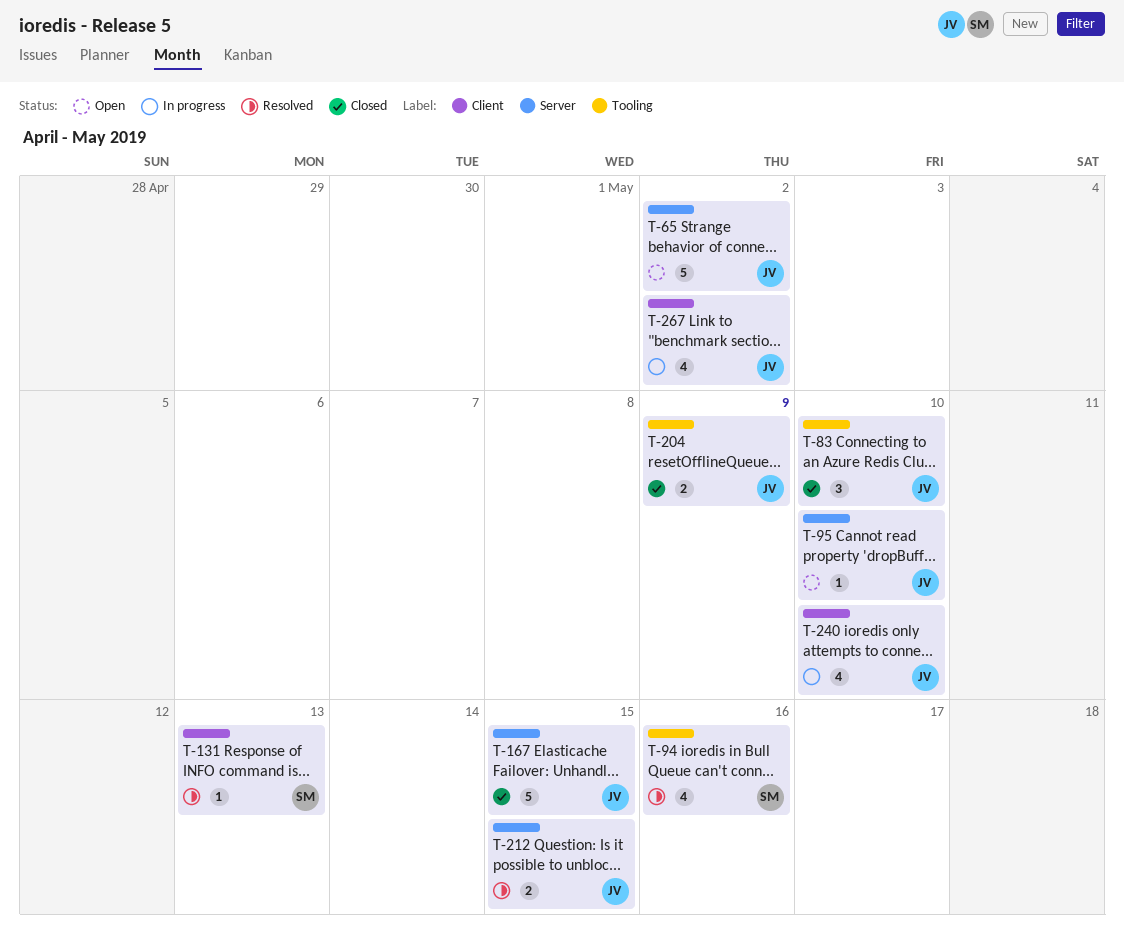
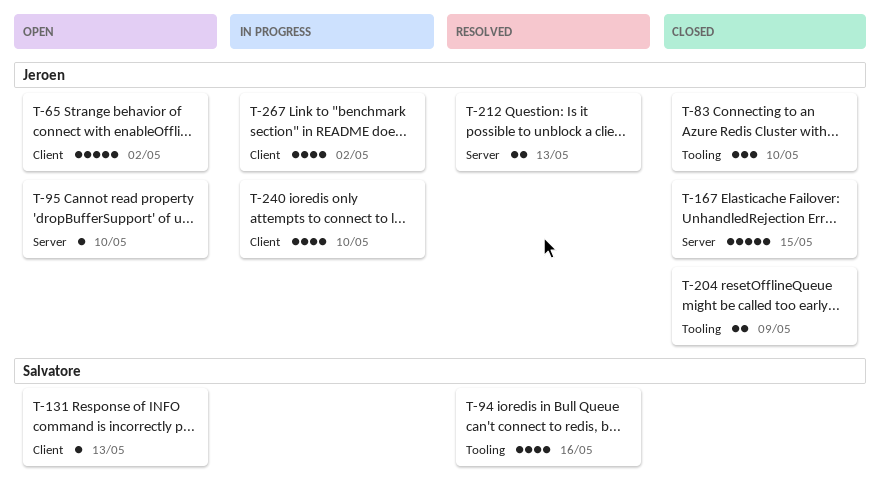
T-65, label: Server -> Client
T-131, status: Resolved -> Open
T-212, due: May 15 -> May 13

